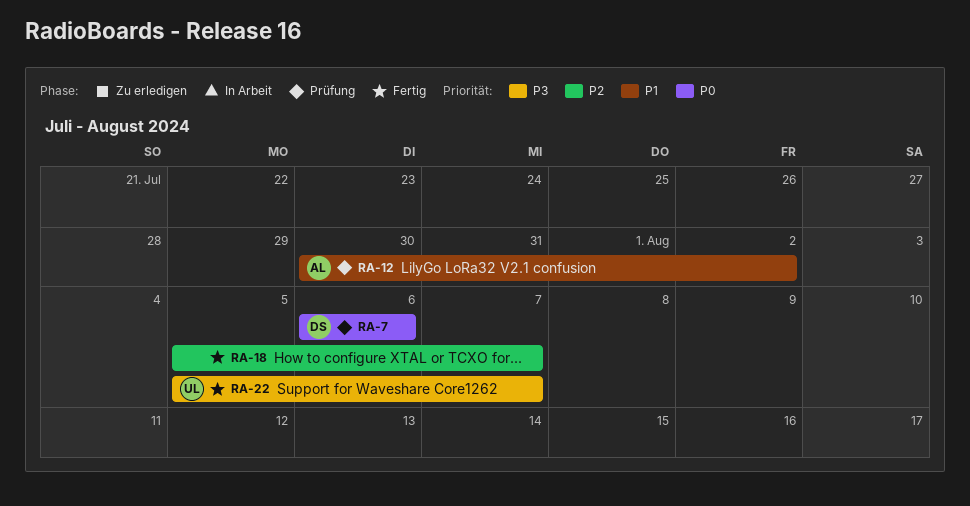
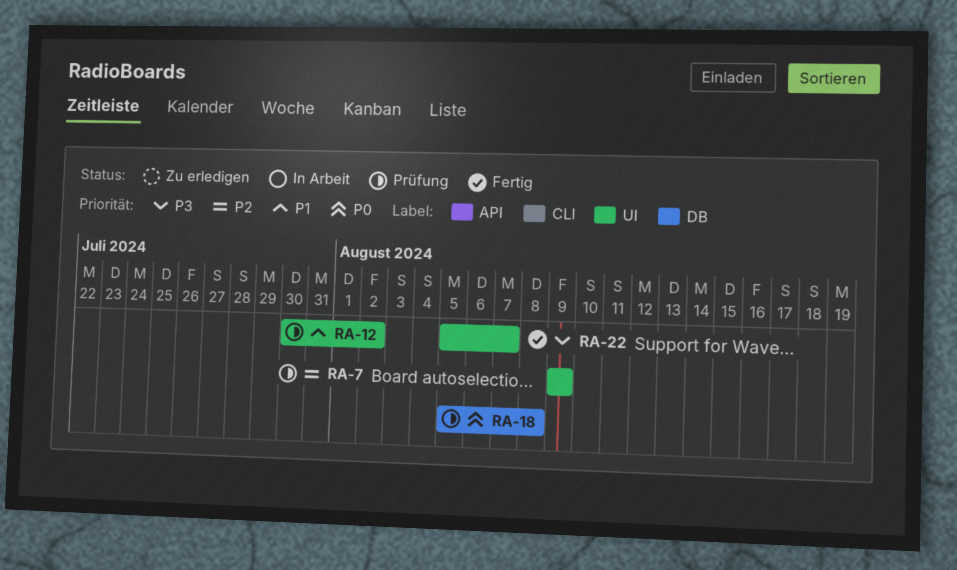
RA-7, priority: P0 -> P2
RA-7, start: Aug 6 -> Aug 9
RA-7, due: Aug 6 -> Aug 9
RA-18, status: Fertig -> Prüfung
RA-18, priority: P2 -> P0
RA-18, due: Aug 7 -> Aug 8

